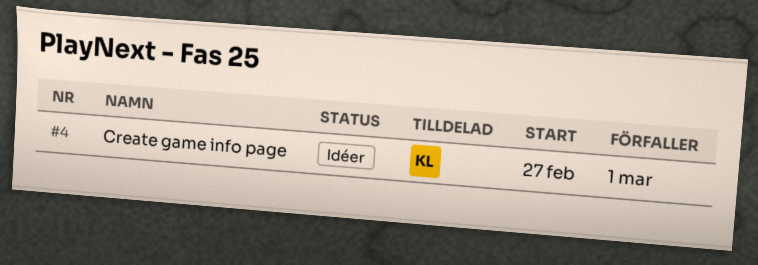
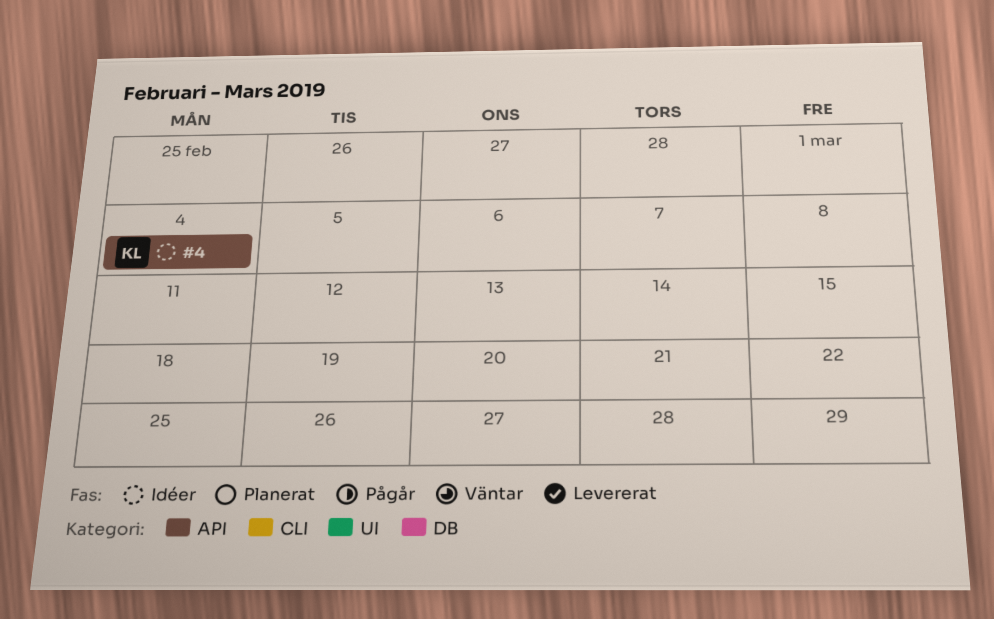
#4, start: Feb 27 -> Mar 4
#4, due: Mar 1 -> Mar 4

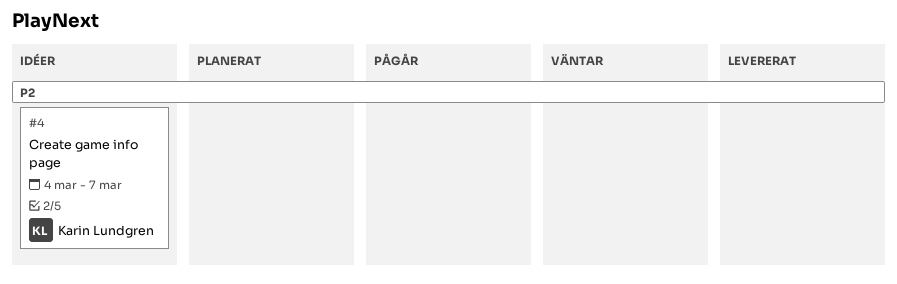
#4, due: Mar 4 -> Mar 7

